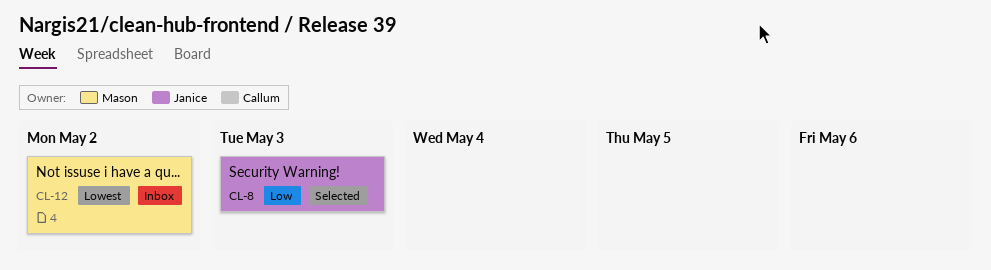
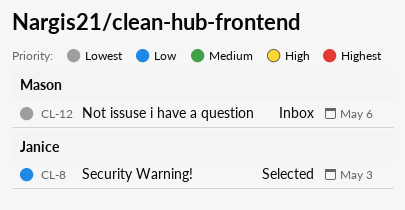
CL-12, due: May 2 -> May 6

